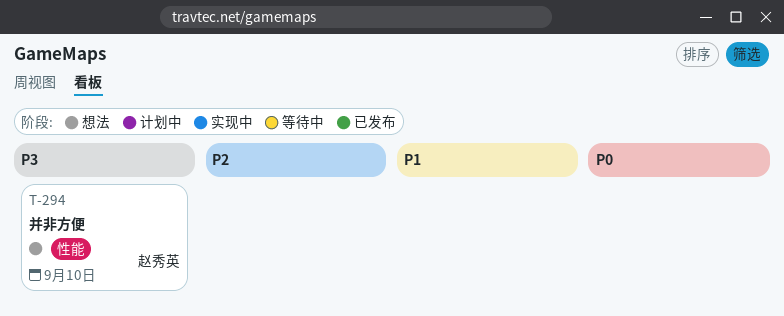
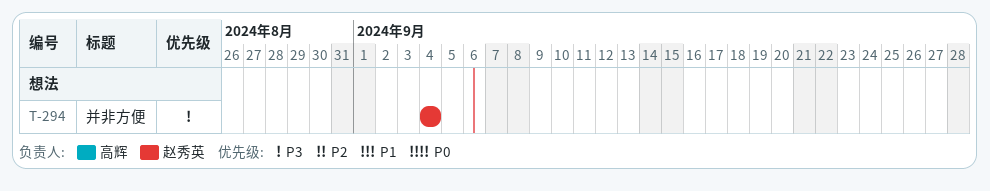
T-294, due: Sep 10 -> Sep 4

